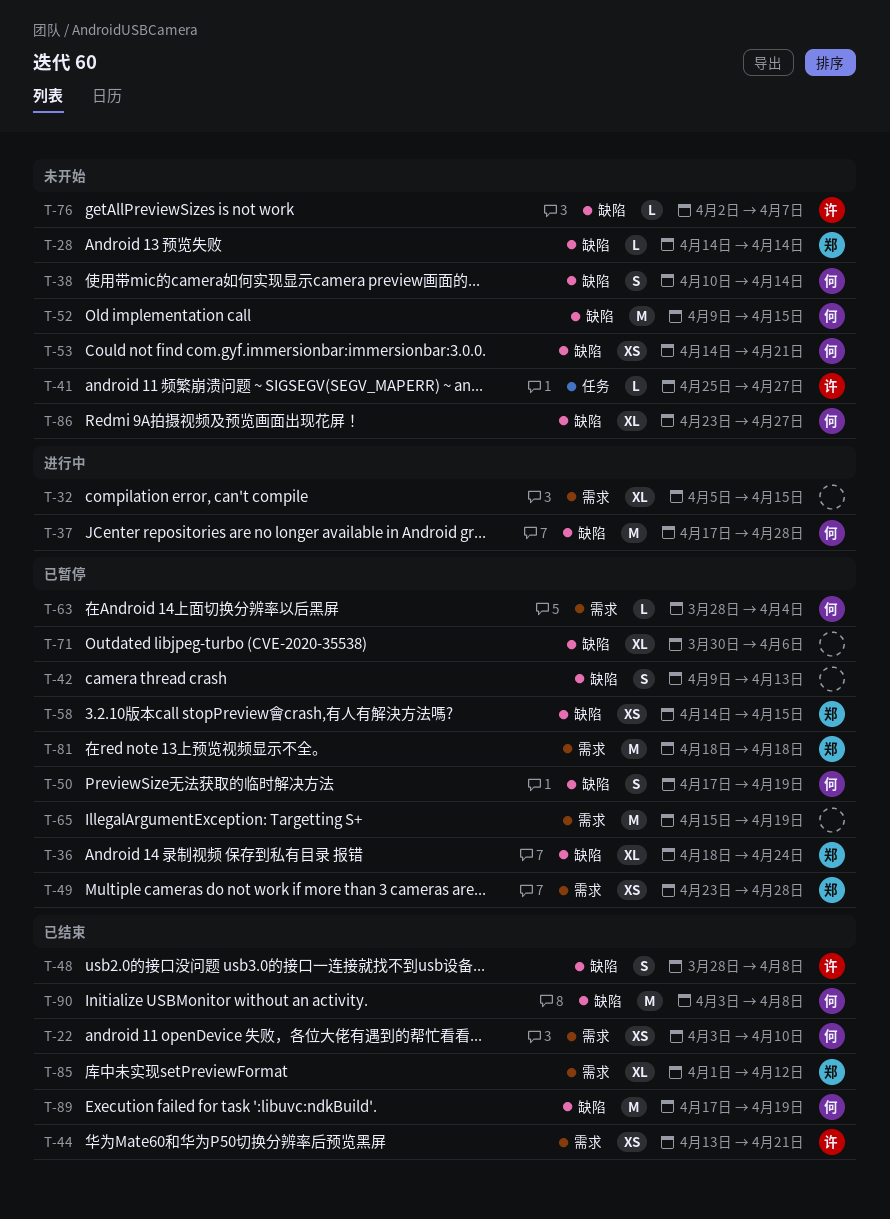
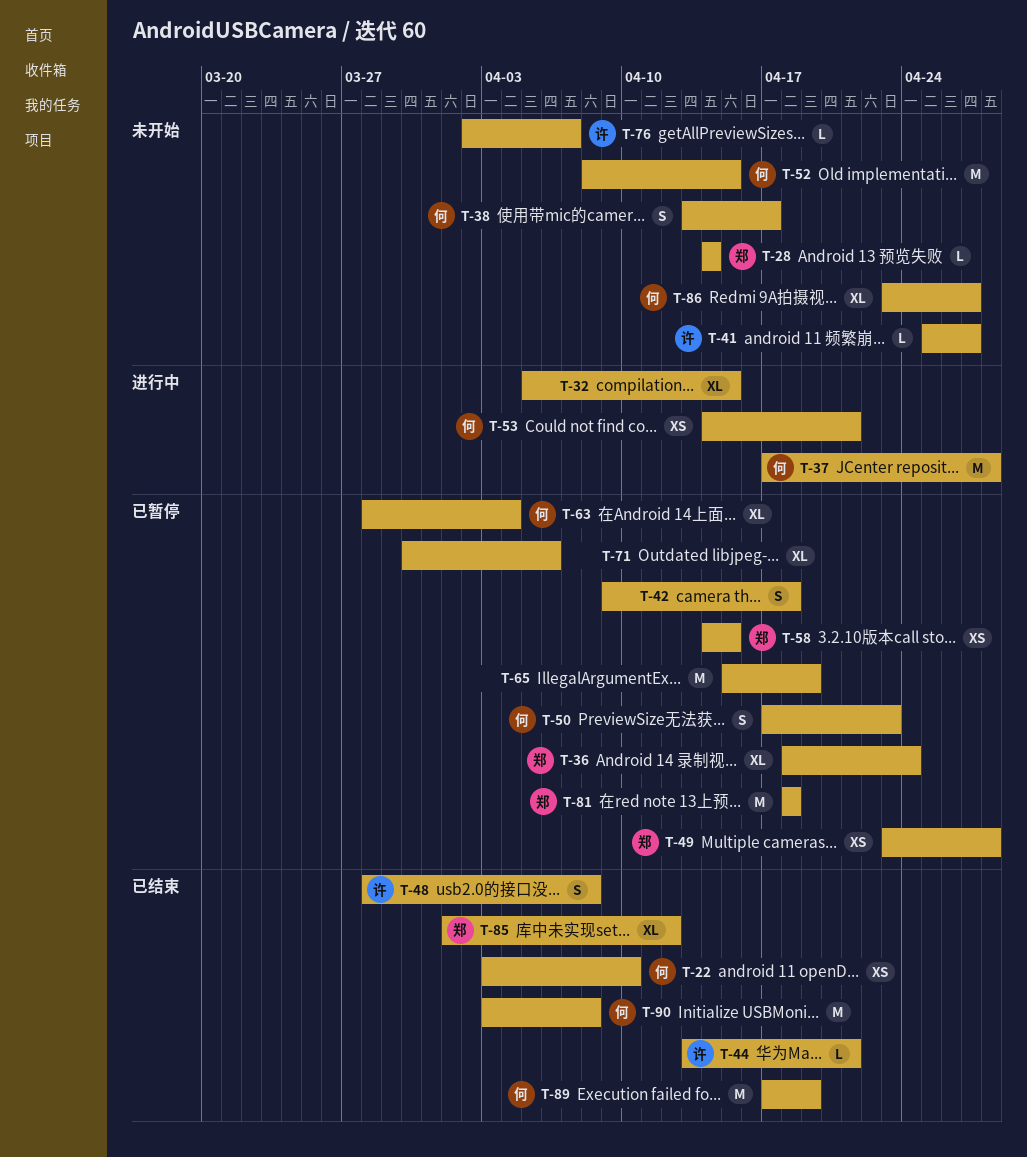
T-38, start: Apr 10 -> Apr 13
T-38, due: Apr 14 -> Apr 17
T-42, due: Apr 13 -> Apr 18
T-44, estimate: XS -> L
T-50, due: Apr 19 -> Apr 23
T-52, start: Apr 9 -> Apr 8
T-53, status: 未开始 -> 进行中
T-63, estimate: L -> XL

